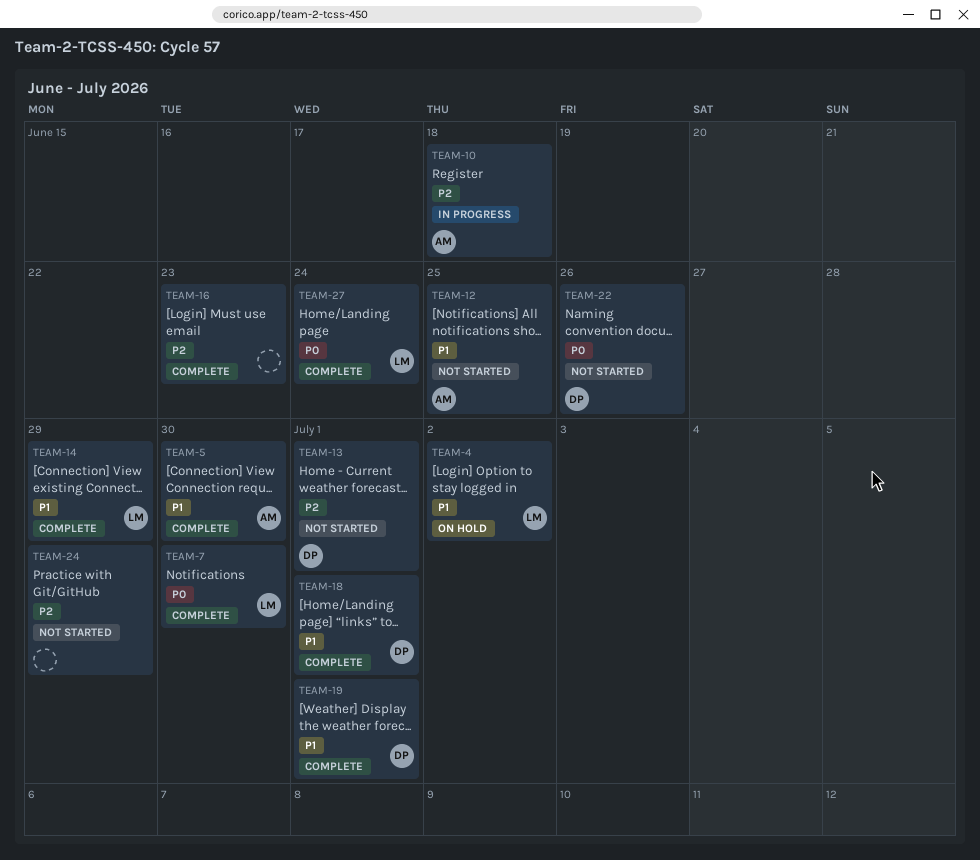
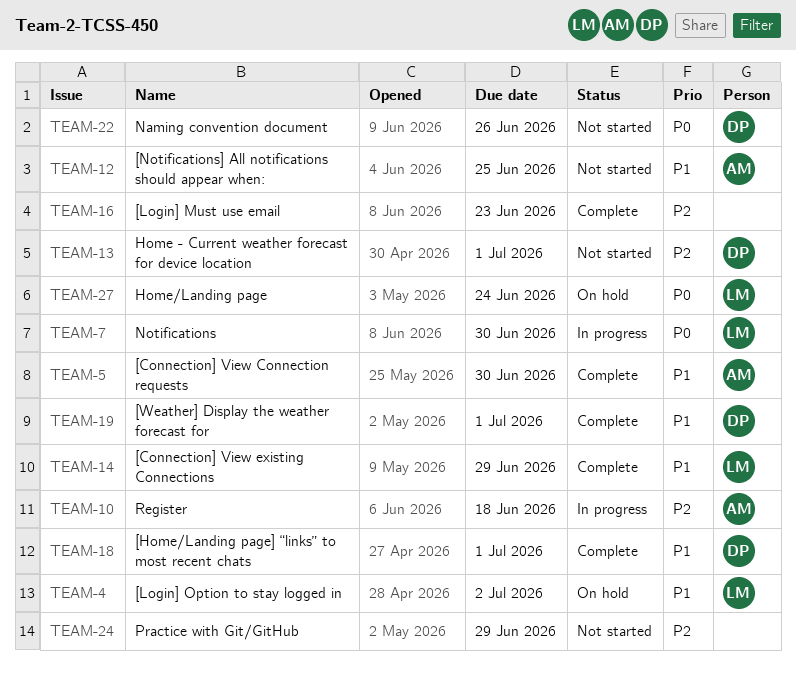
TEAM-7, status: Complete -> In progress
TEAM-27, status: Complete -> On hold

